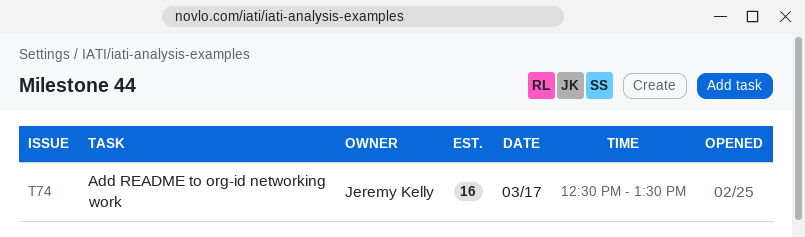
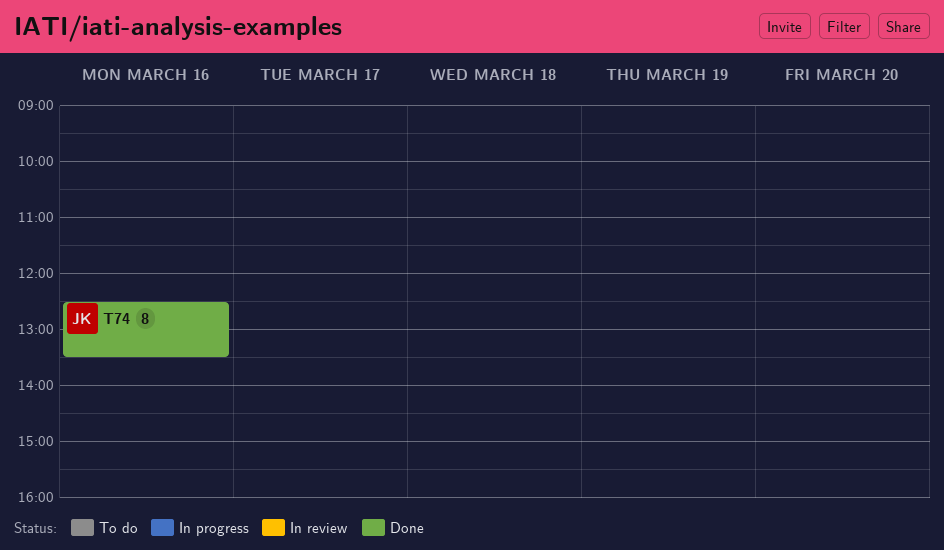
T74, estimate: 16 -> 8
T74, day: Mar 17 -> Mar 16

